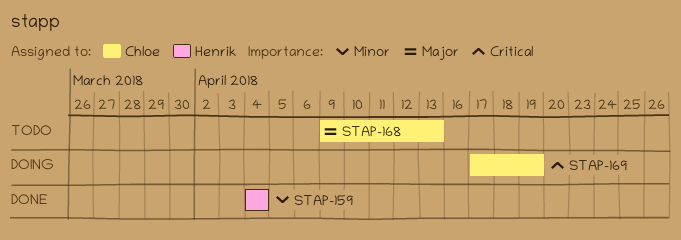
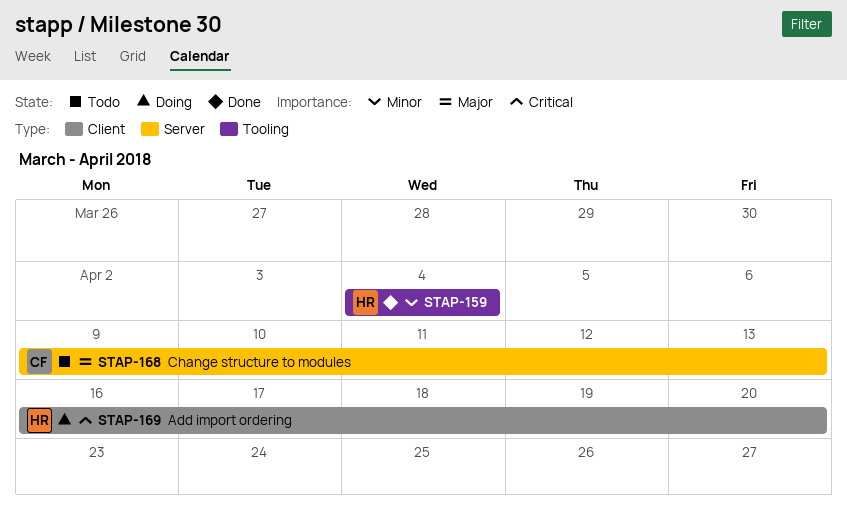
STAP-169, owner: Chloe -> Henrik
STAP-169, start: Apr 17 -> Apr 16
STAP-169, due: Apr 19 -> Apr 20

